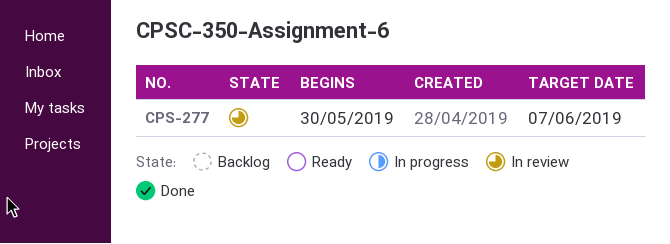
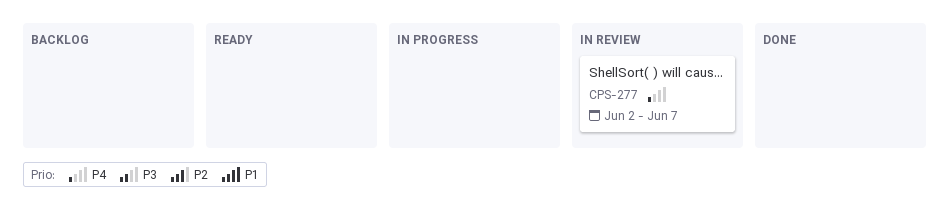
CPS-277, start: May 30 -> Jun 2

